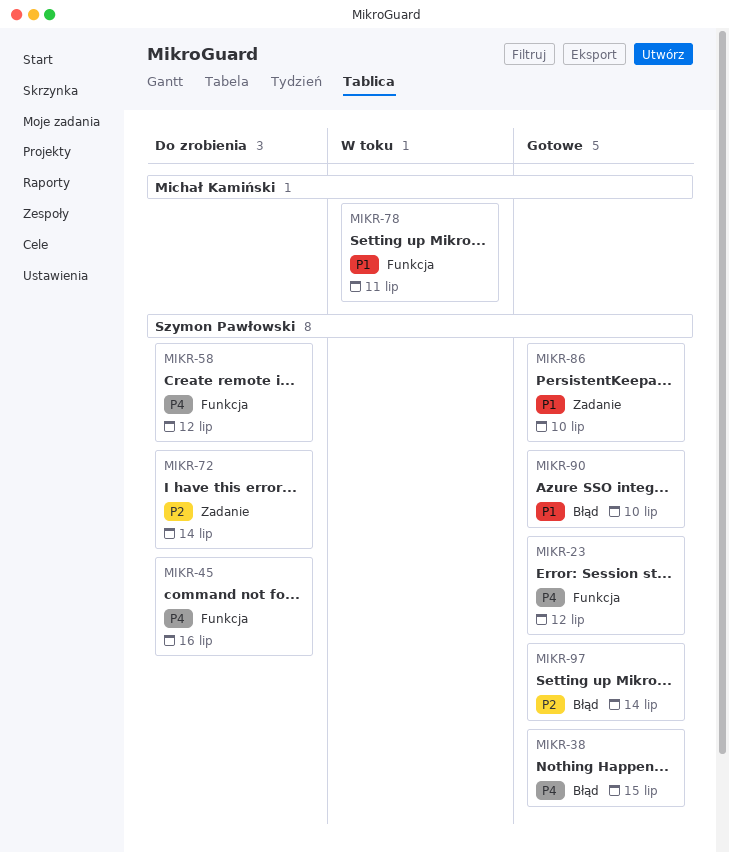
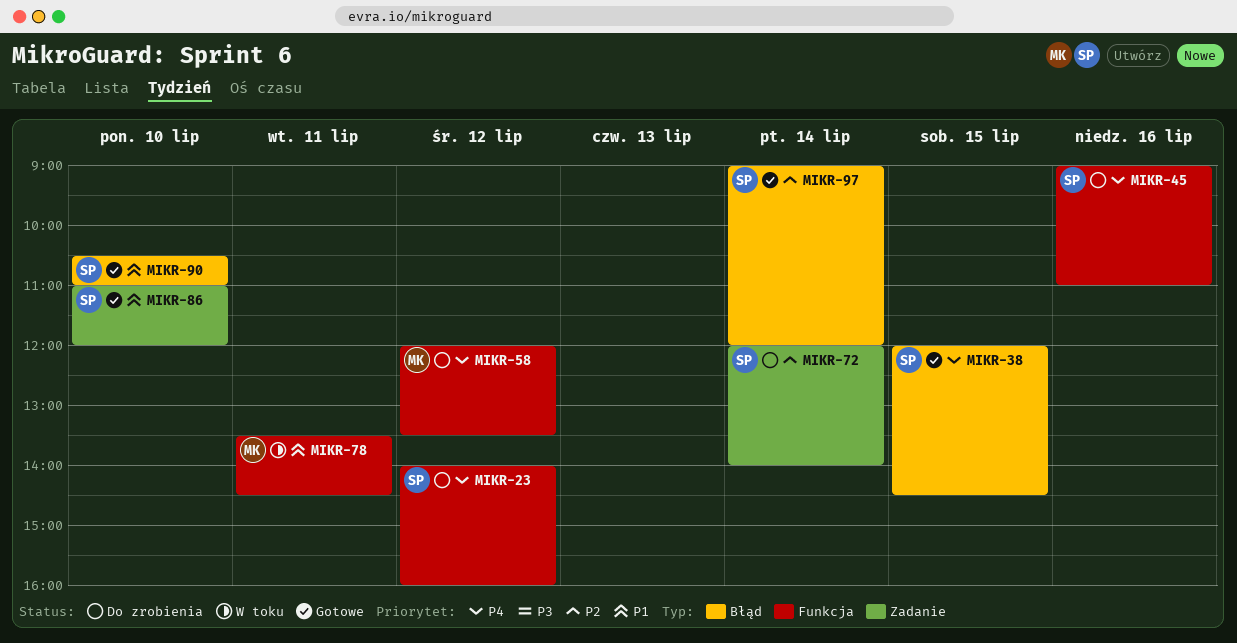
MIKR-23, status: Gotowe -> Do zrobienia
MIKR-58, owner: Szymon Pawłowski -> Michał Kamiński

